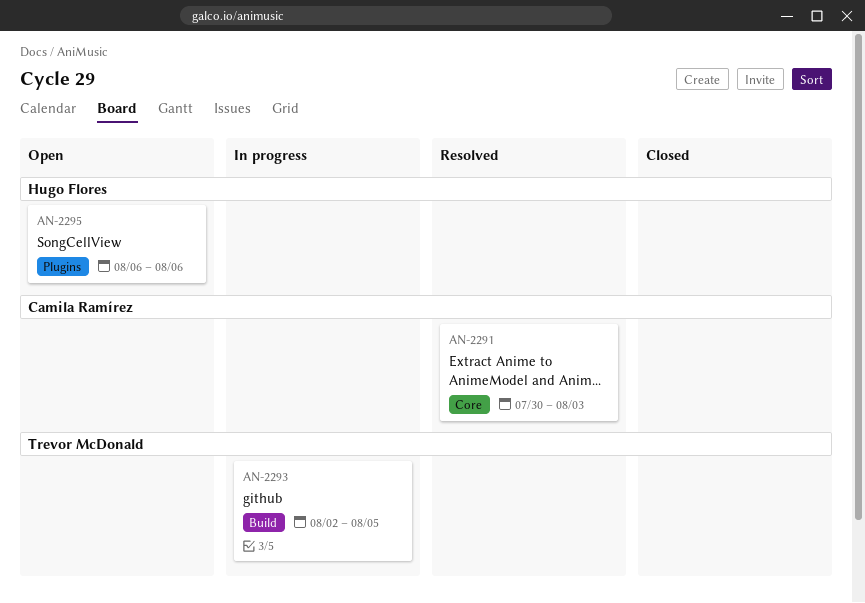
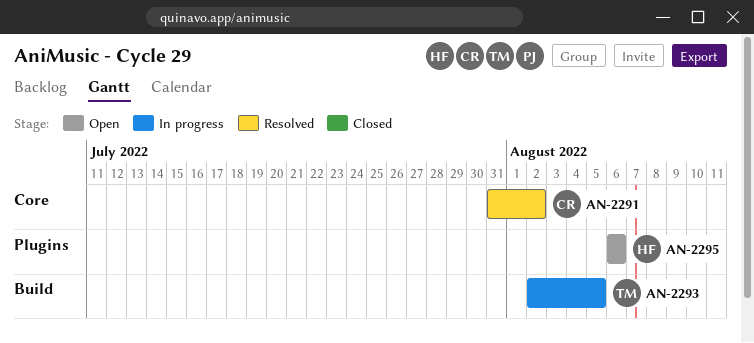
AN-2291, start: Jul 30 -> Jul 31
AN-2291, due: Aug 3 -> Aug 2

